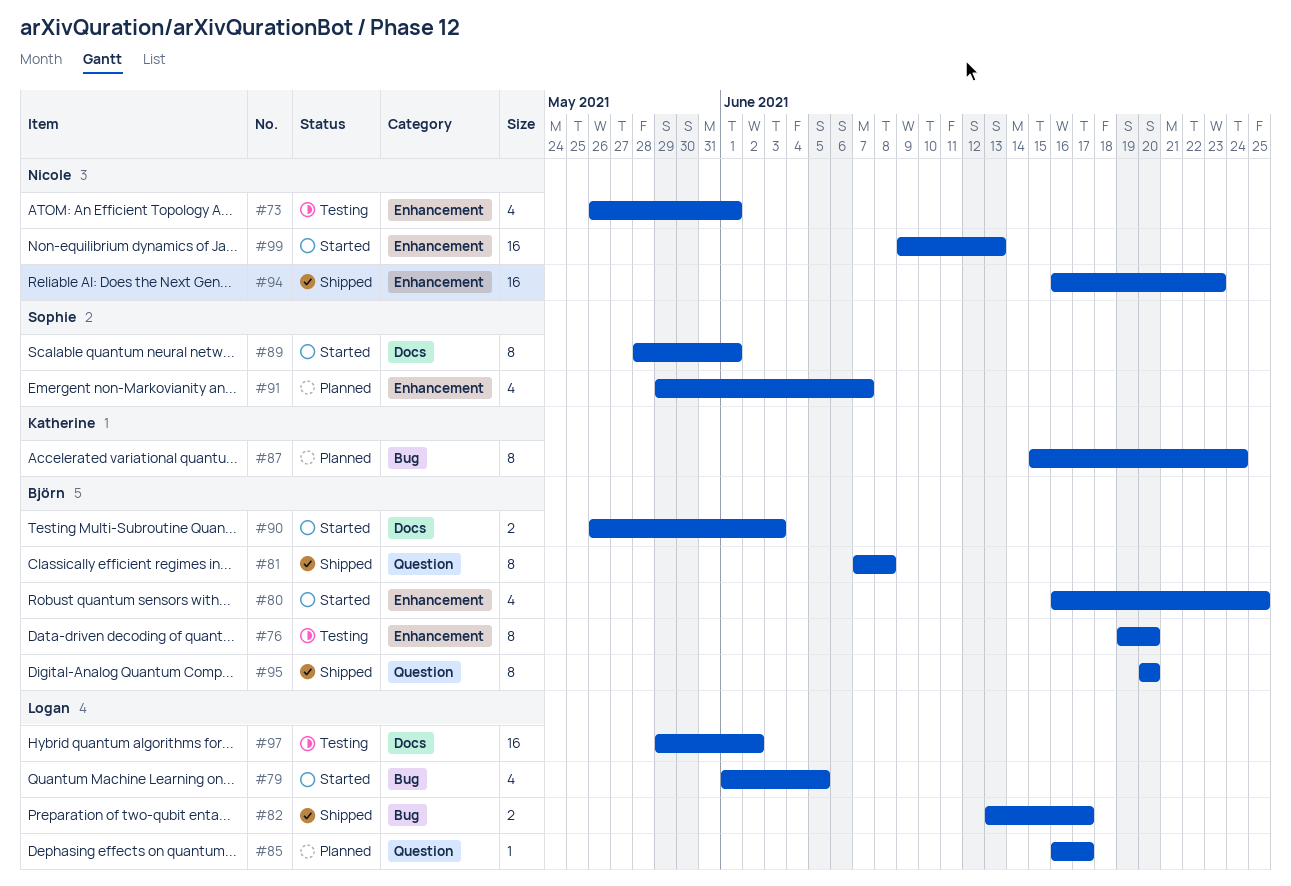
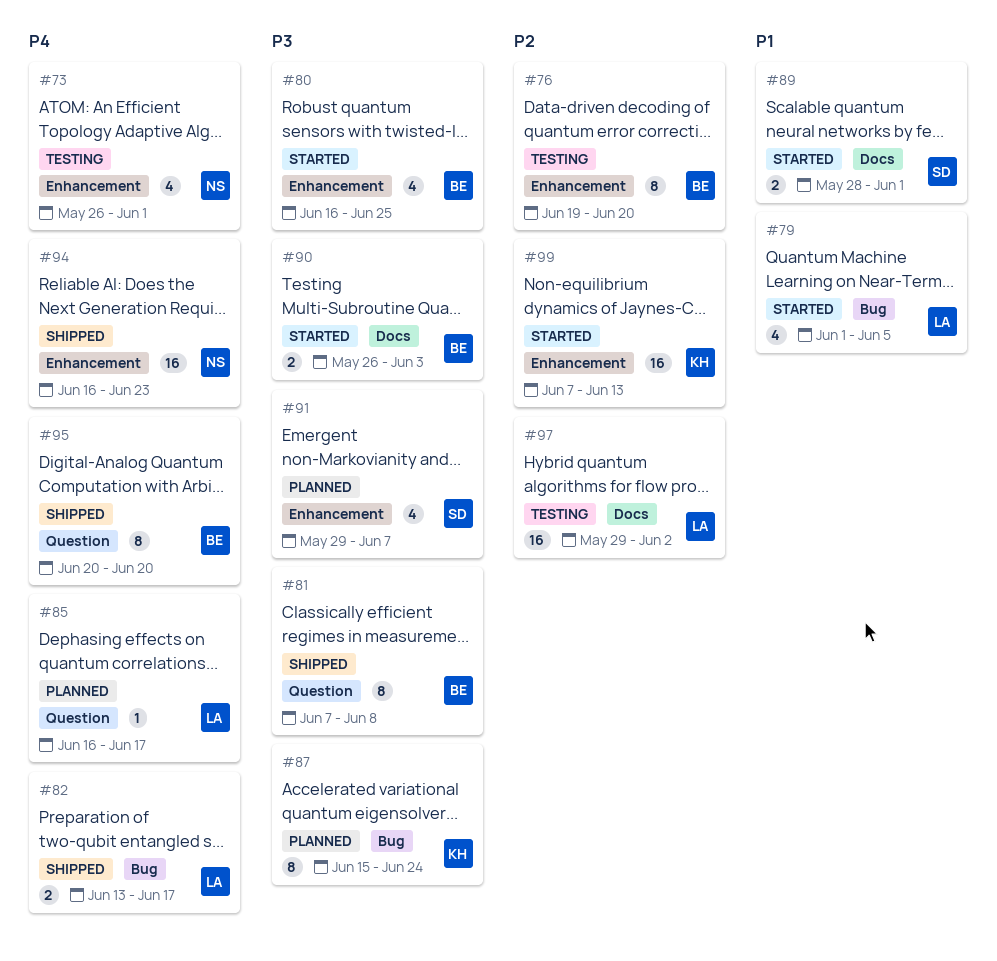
#89, estimate: 8 -> 2
#99, owner: Nicole -> Katherine
#99, start: Jun 9 -> Jun 7

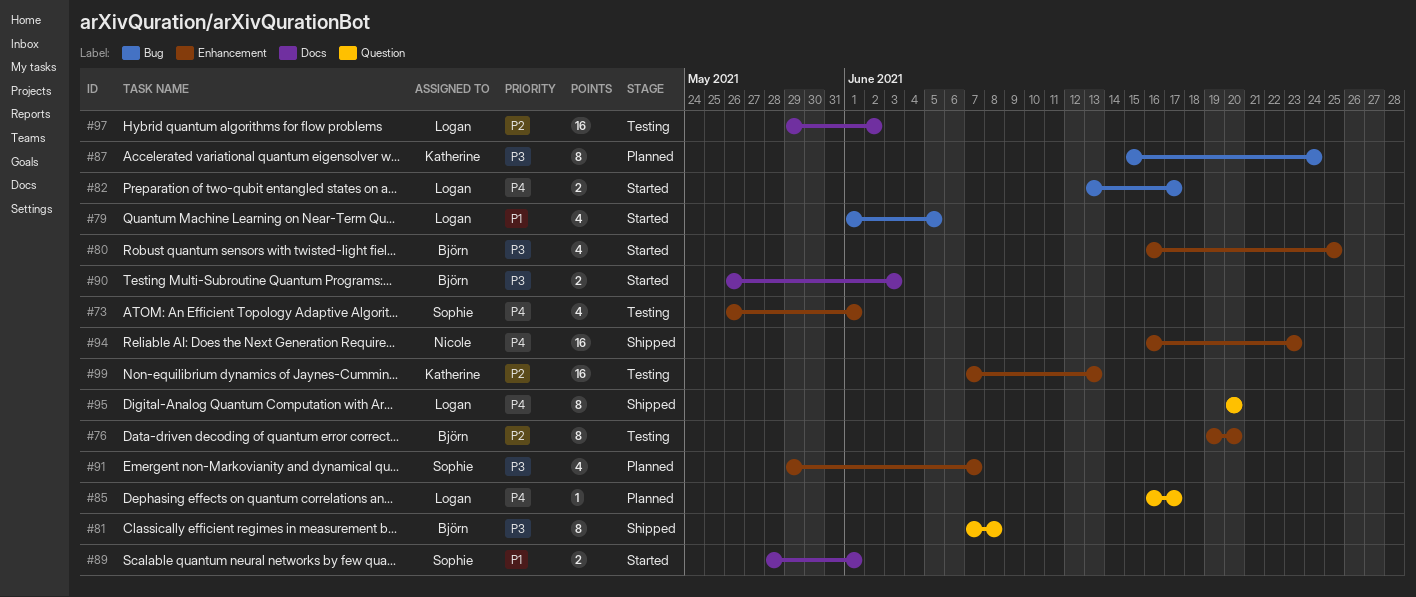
#73, owner: Nicole -> Sophie
#82, status: Shipped -> Started
#95, owner: Björn -> Logan
#99, status: Started -> Testing

